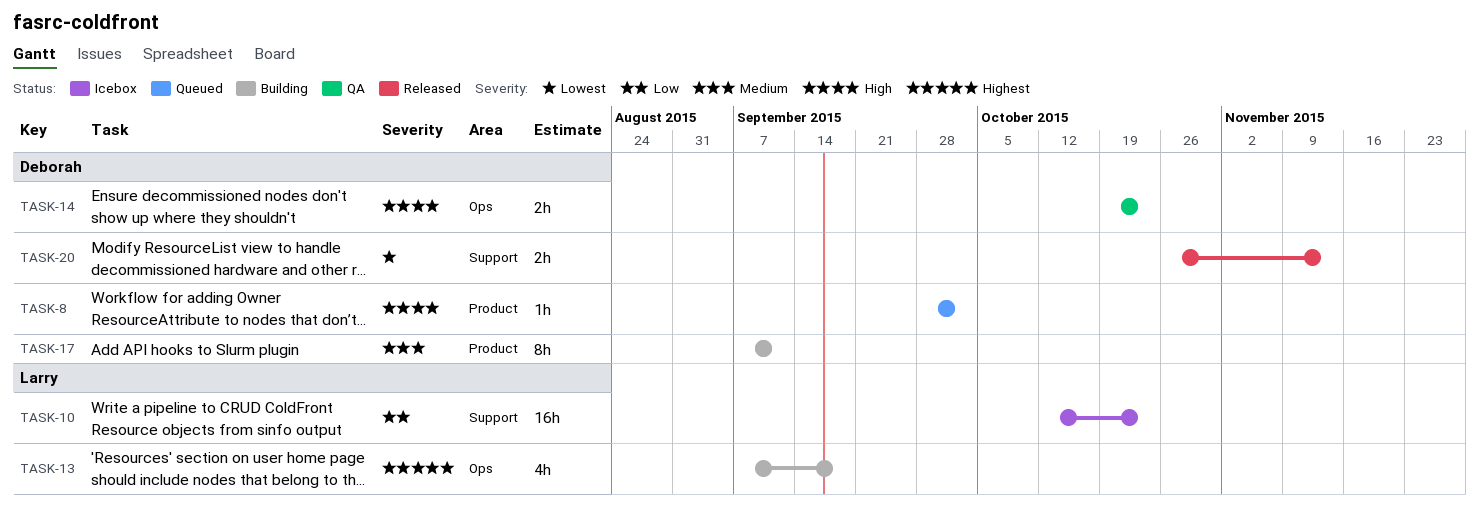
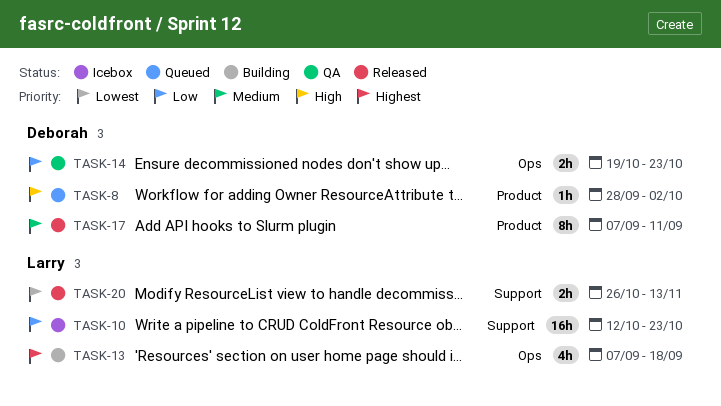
TASK-14, priority: High -> Low
TASK-17, status: Building -> Released
TASK-20, owner: Deborah -> Larry

